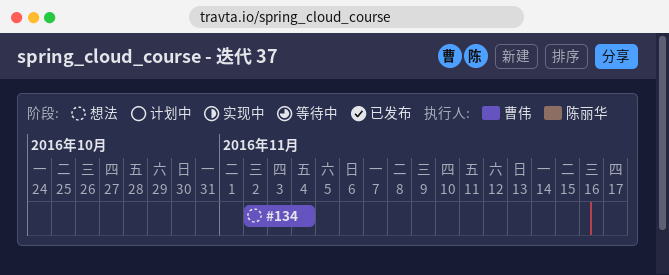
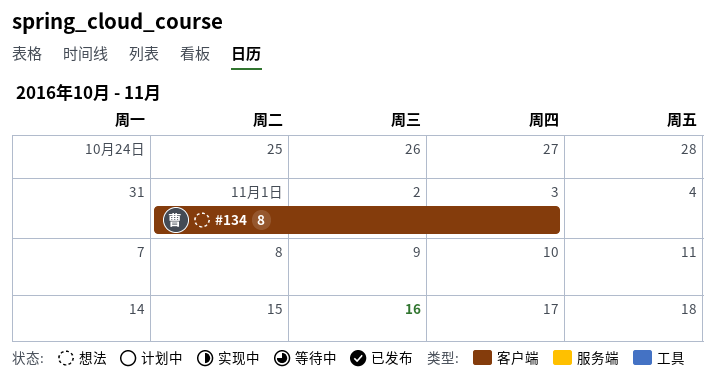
#134, start: Nov 2 -> Nov 1
#134, due: Nov 4 -> Nov 3

